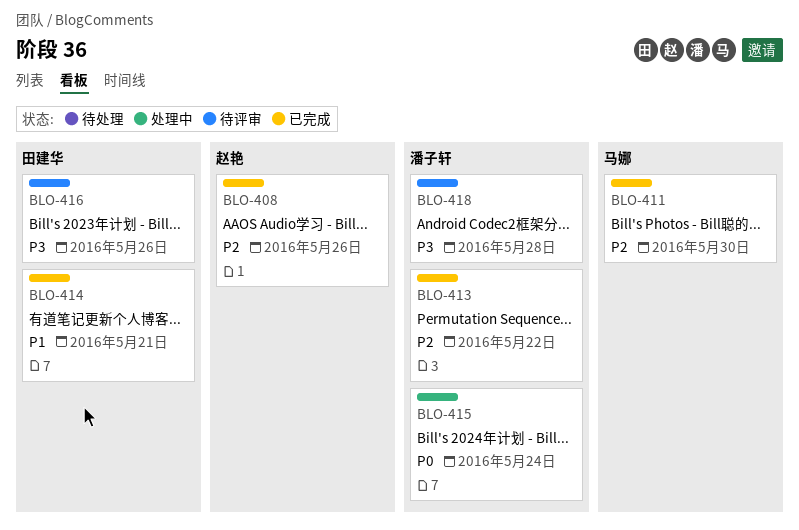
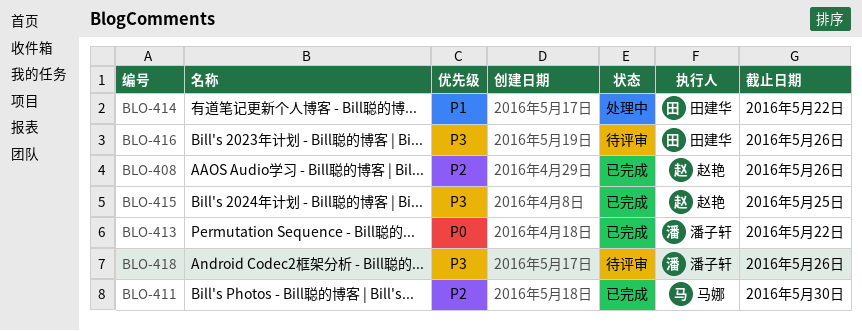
BLO-413, priority: P2 -> P0
BLO-414, status: 已完成 -> 处理中
BLO-414, due: May 21 -> May 22
BLO-415, status: 处理中 -> 已完成
BLO-415, owner: 潘子轩 -> 赵艳
BLO-415, priority: P0 -> P3
BLO-415, due: May 24 -> May 25
BLO-418, due: May 28 -> May 26

